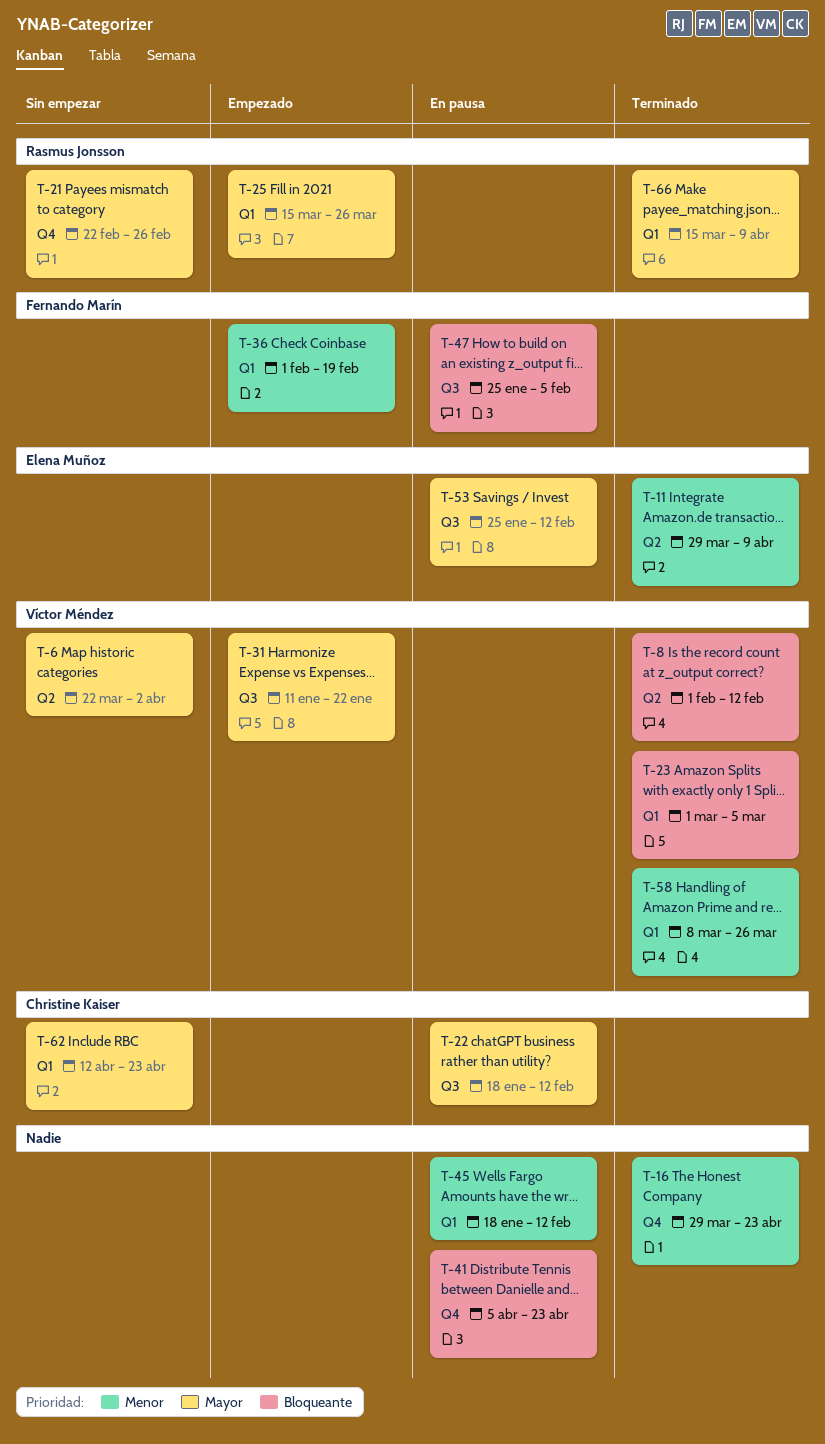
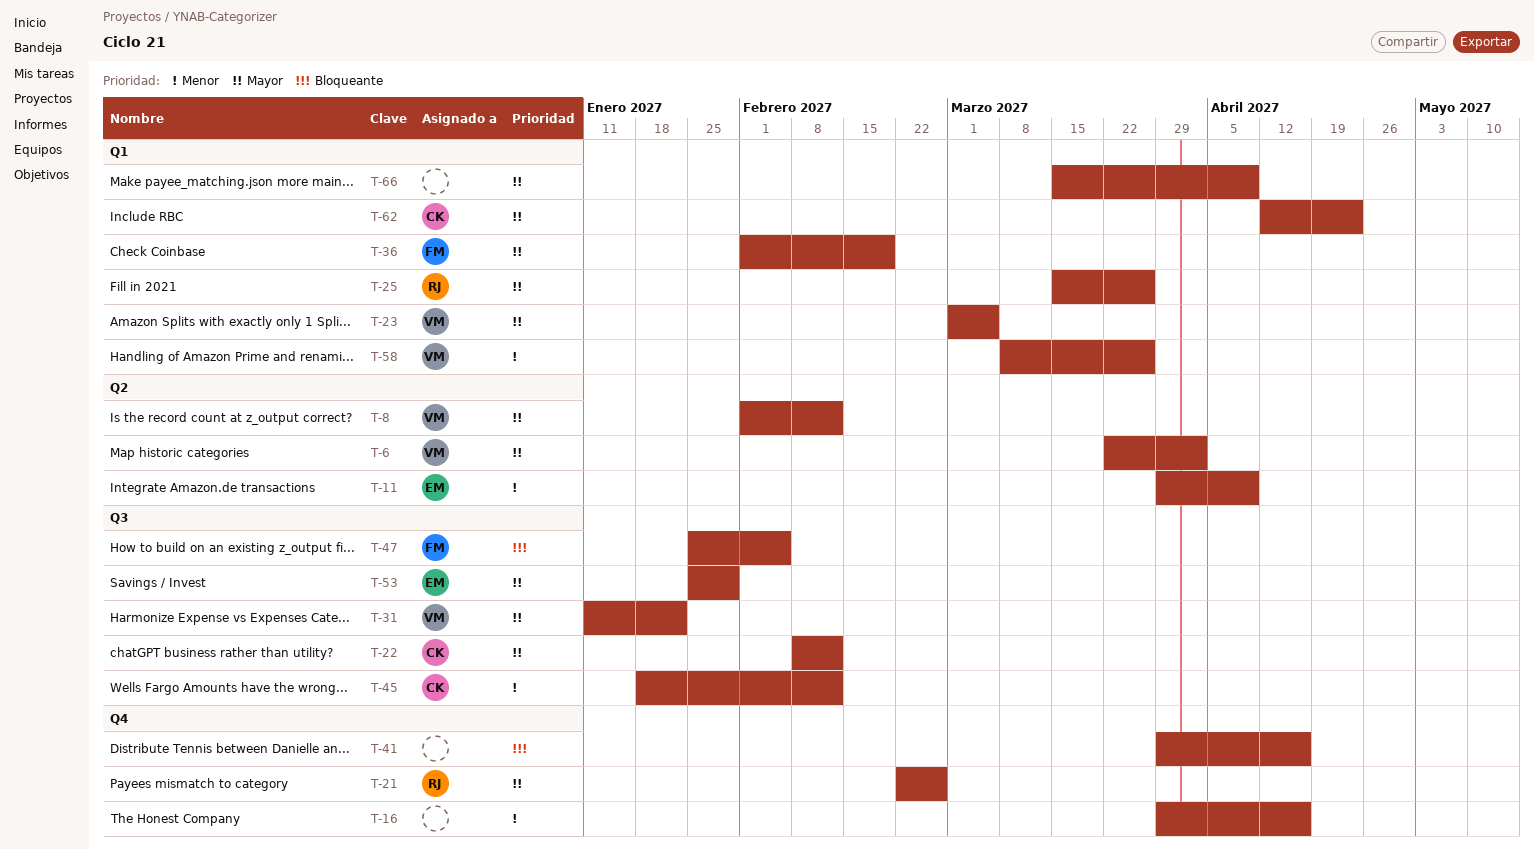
T-8, priority: Bloqueante -> Mayor
T-16, due: Apr 23 -> Apr 16
T-22, start: Jan 18 -> Feb 8
T-23, priority: Bloqueante -> Mayor
T-36, priority: Menor -> Mayor
T-41, start: Apr 5 -> Mar 29
T-41, due: Apr 23 -> Apr 16
T-45, owner: none -> Christine Kaiser
T-45, label: Q1 -> Q3
T-53, due: Feb 12 -> Jan 29
T-66, owner: Rasmus Jonsson -> none

